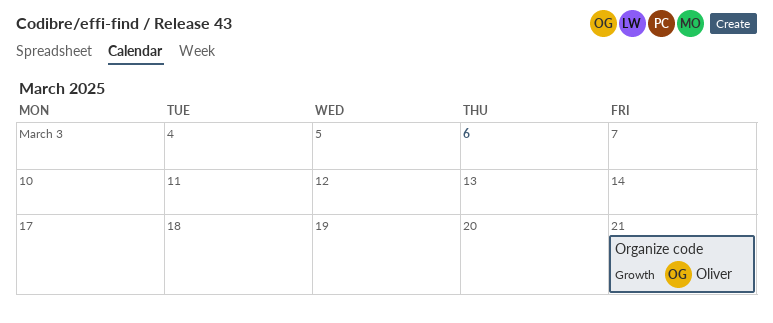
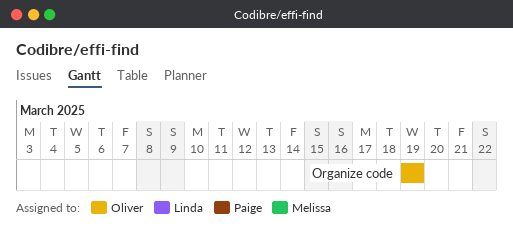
Organize code, due: Mar 21 -> Mar 19

